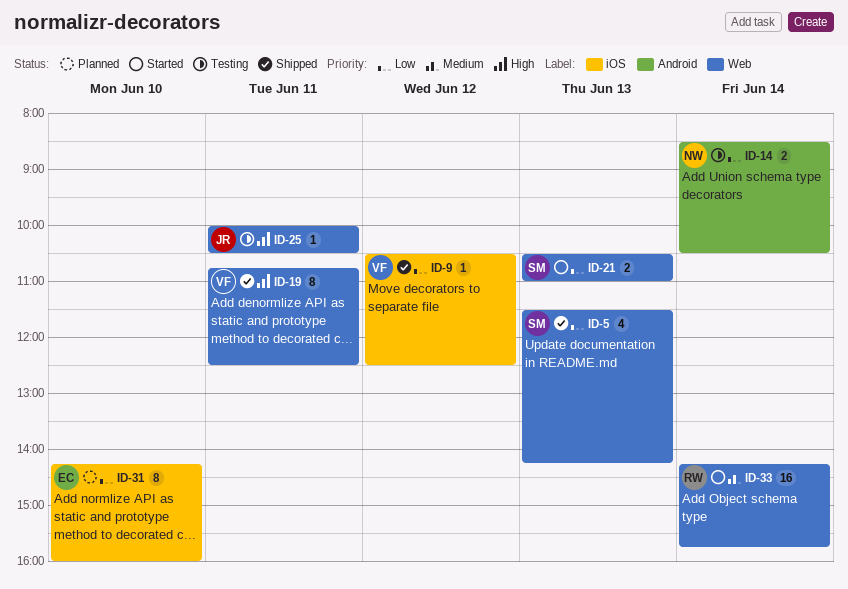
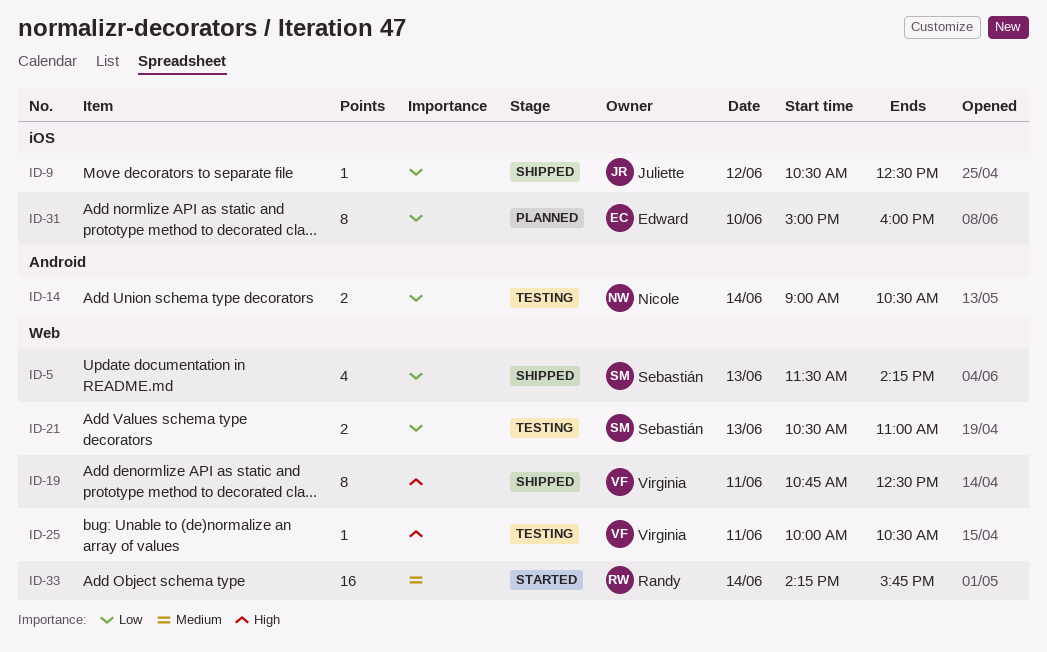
ID-9, owner: Virginia -> Juliette
ID-14, begins: 08:30 -> 09:00
ID-21, status: Started -> Testing
ID-25, owner: Juliette -> Virginia
ID-31, begins: 14:15 -> 15:00

